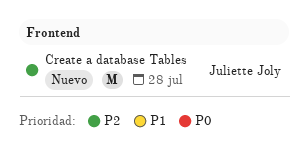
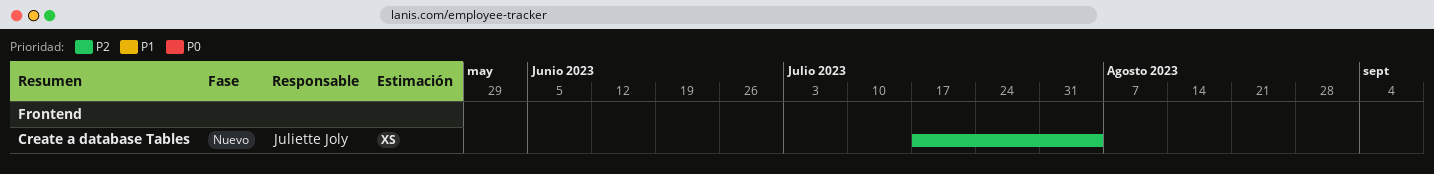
Create a database Tables, estimate: M -> XS
Create a database Tables, due: Jul 28 -> Aug 4

